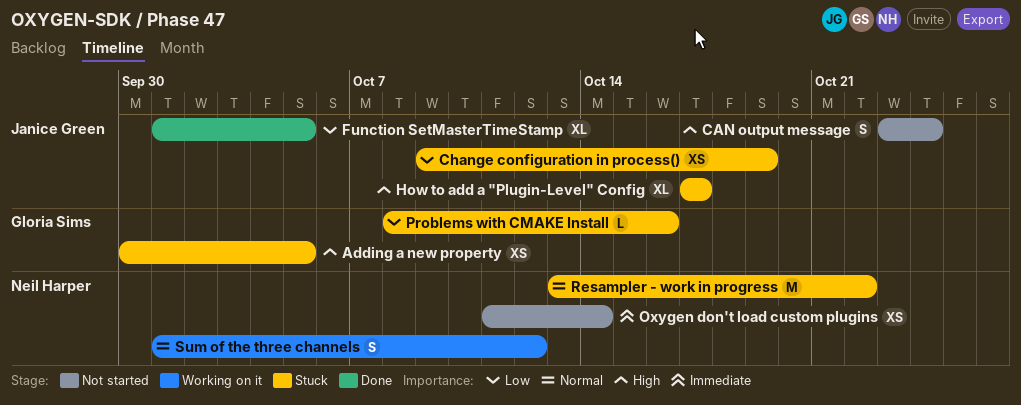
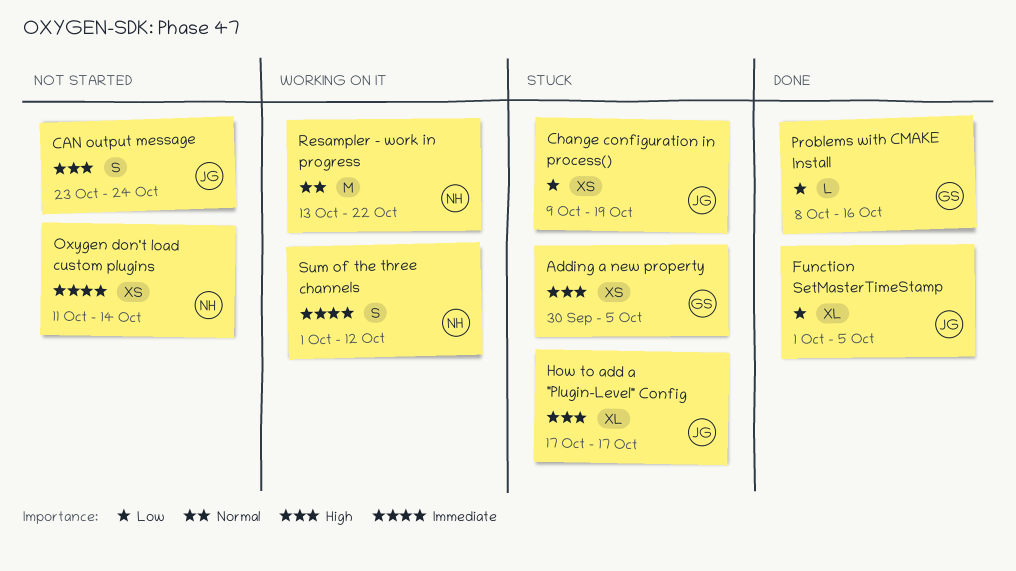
Problems with CMAKE Install, status: Stuck -> Done
Resampler - work in progress, status: Stuck -> Working on it
Sum of the three channels, priority: Normal -> Immediate

